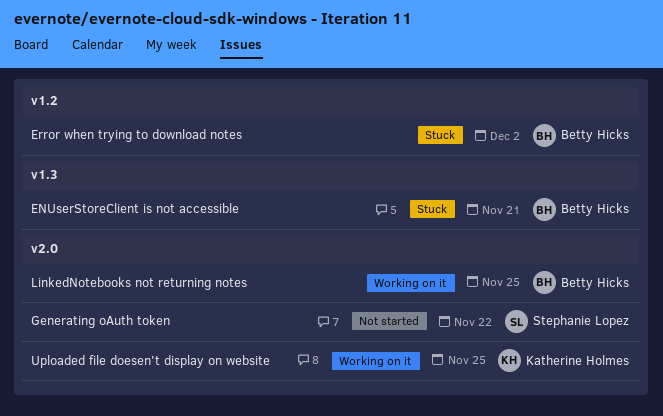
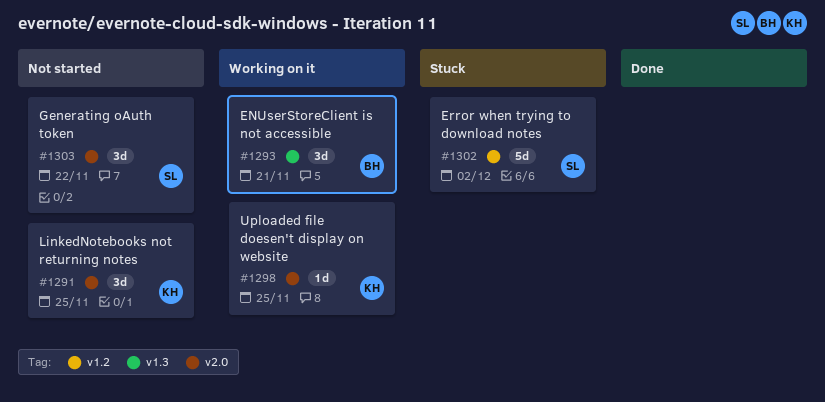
ENUserStoreClient is not accessible, status: Stuck -> Working on it
Error when trying to download notes, owner: Betty Hicks -> Stephanie Lopez
LinkedNotebooks not returning notes, status: Working on it -> Not started
LinkedNotebooks not returning notes, owner: Betty Hicks -> Katherine Holmes

